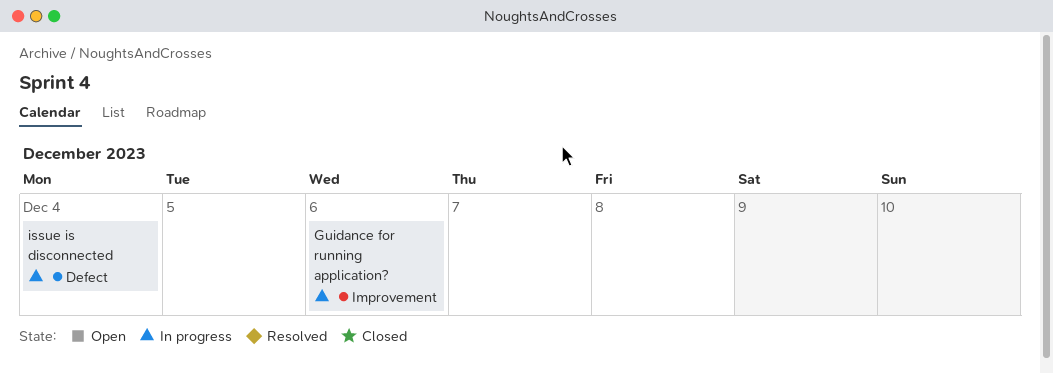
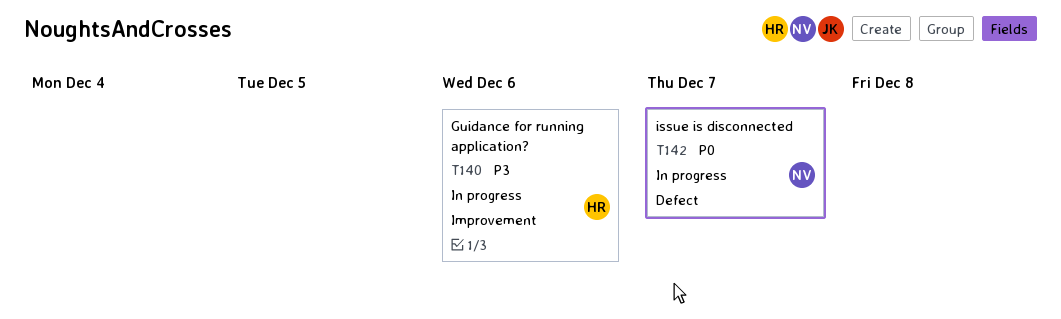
issue is disconnected, due: Dec 4 -> Dec 7

